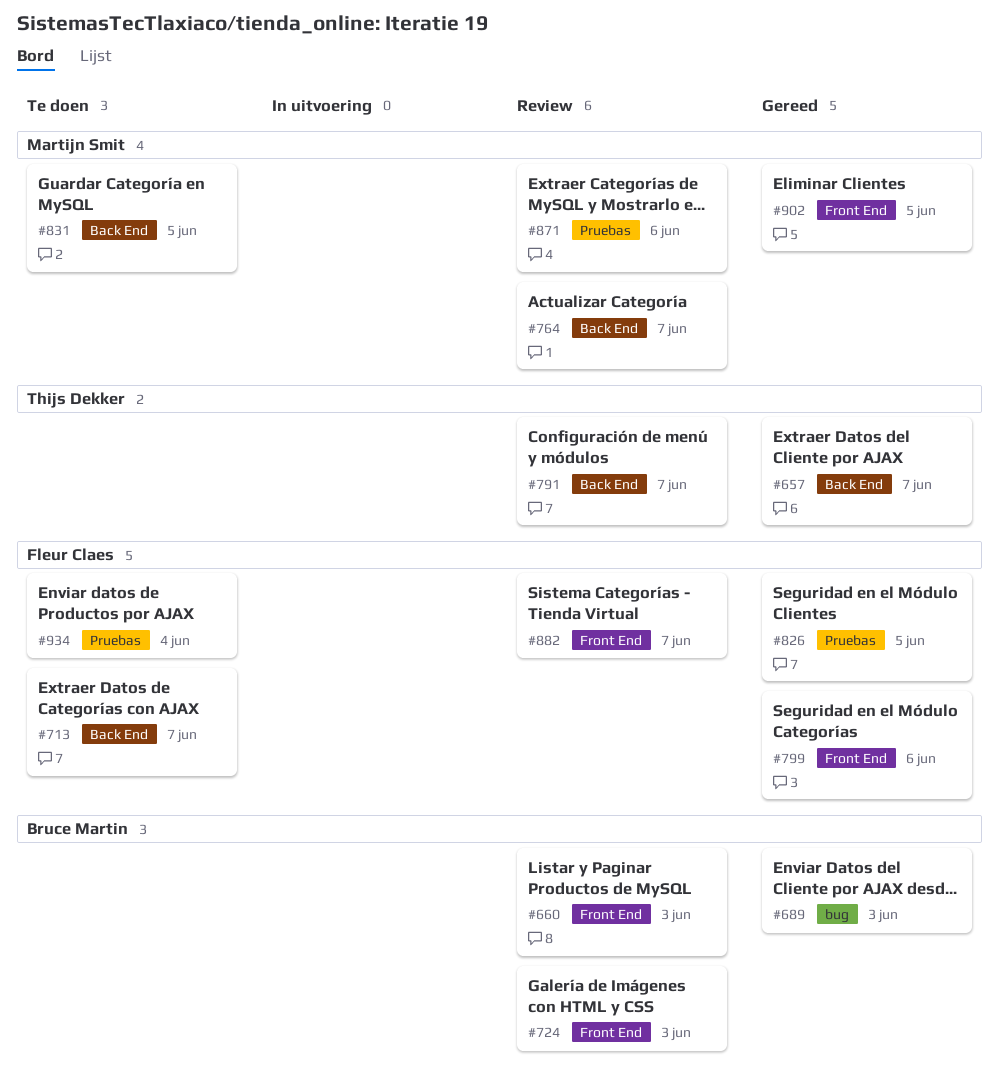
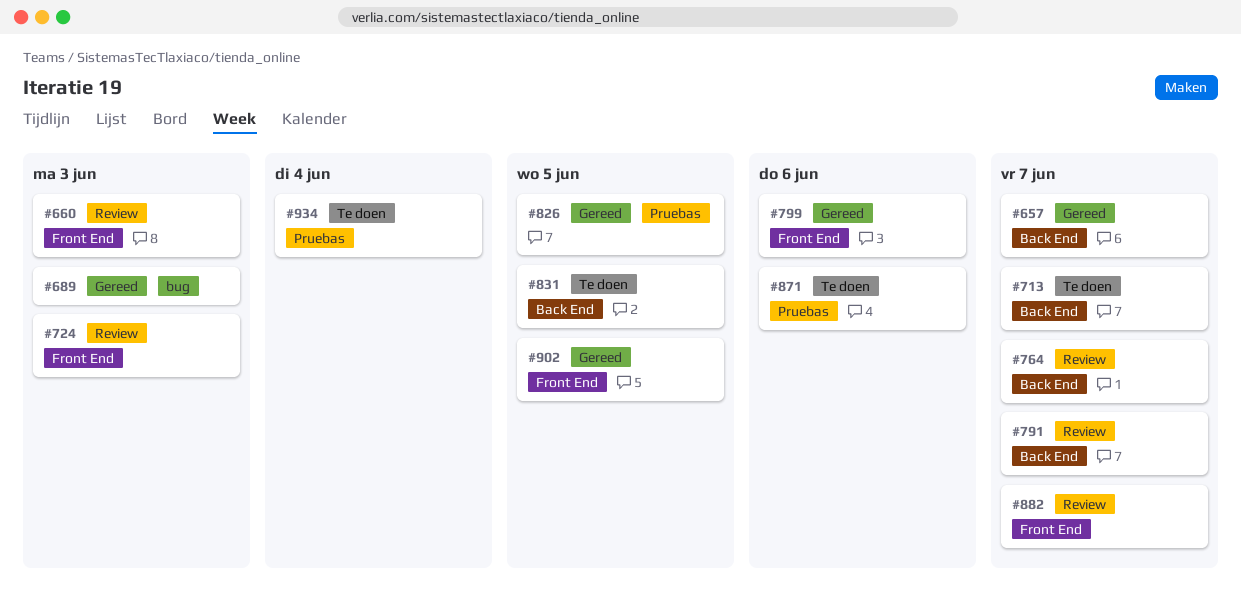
#871, status: Review -> Te doen

